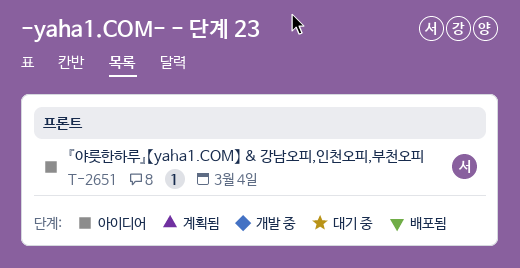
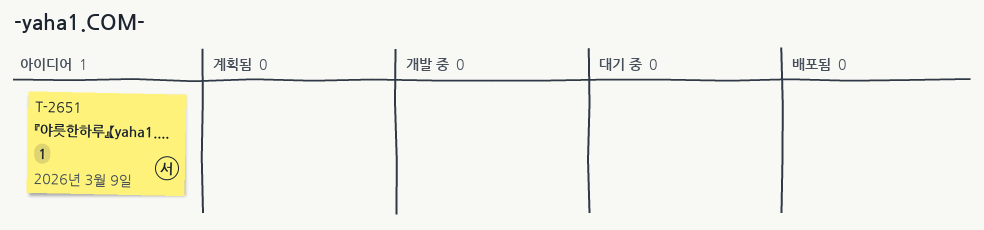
T-2651, due: Mar 4 -> Mar 9

